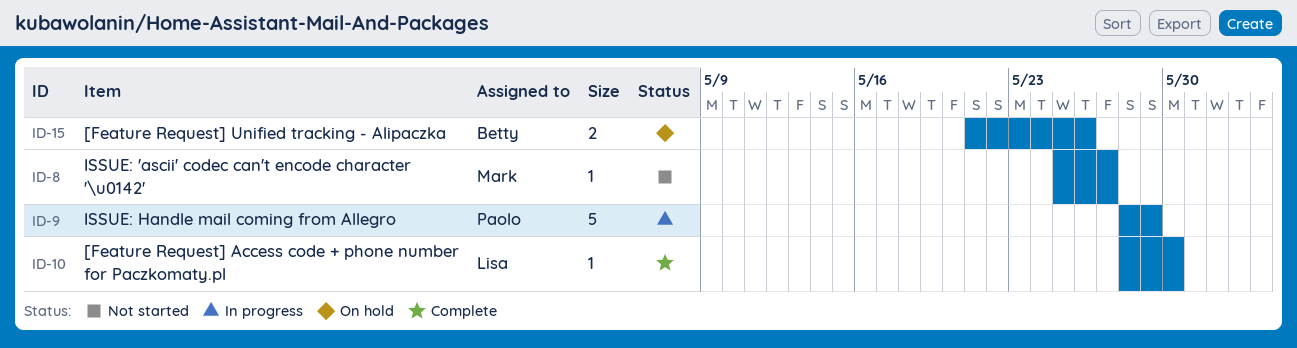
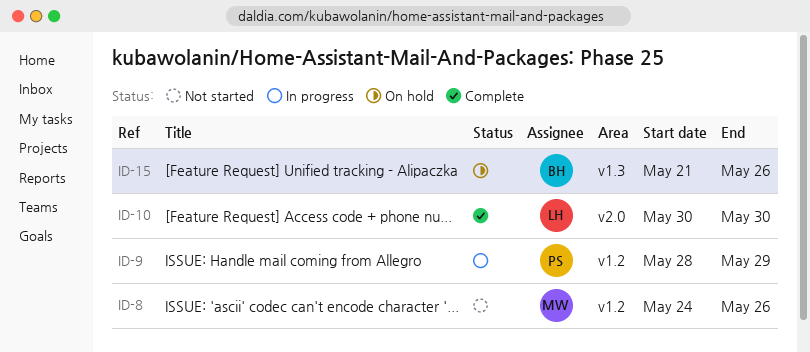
ID-8, start: May 25 -> May 24
ID-8, due: May 27 -> May 26
ID-10, start: May 28 -> May 30

